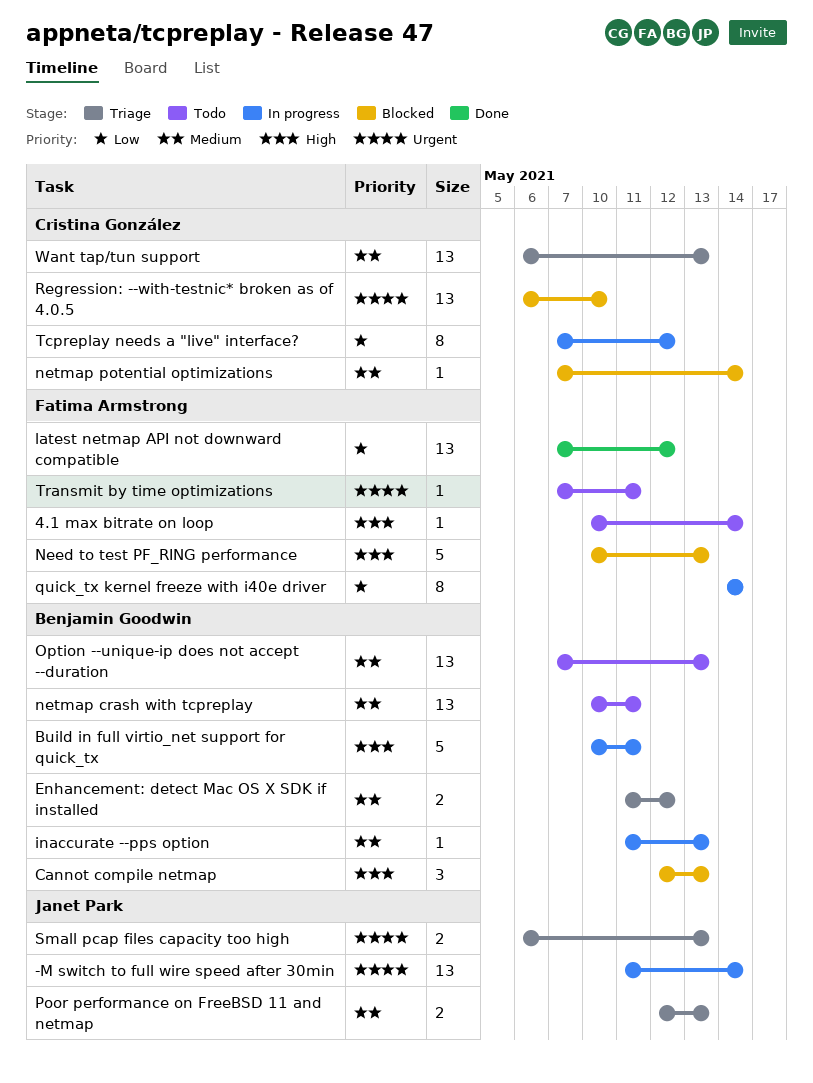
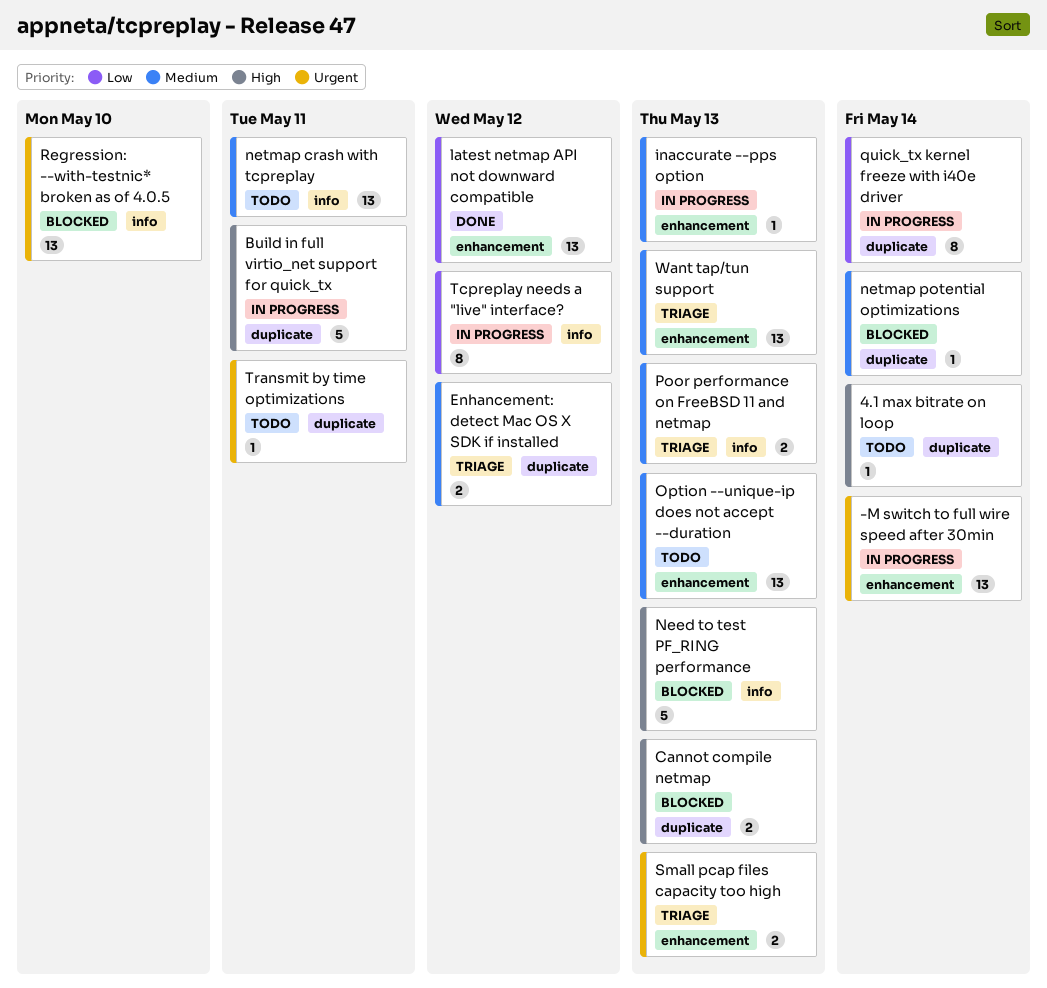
Cannot compile netmap, estimate: 3 -> 2

